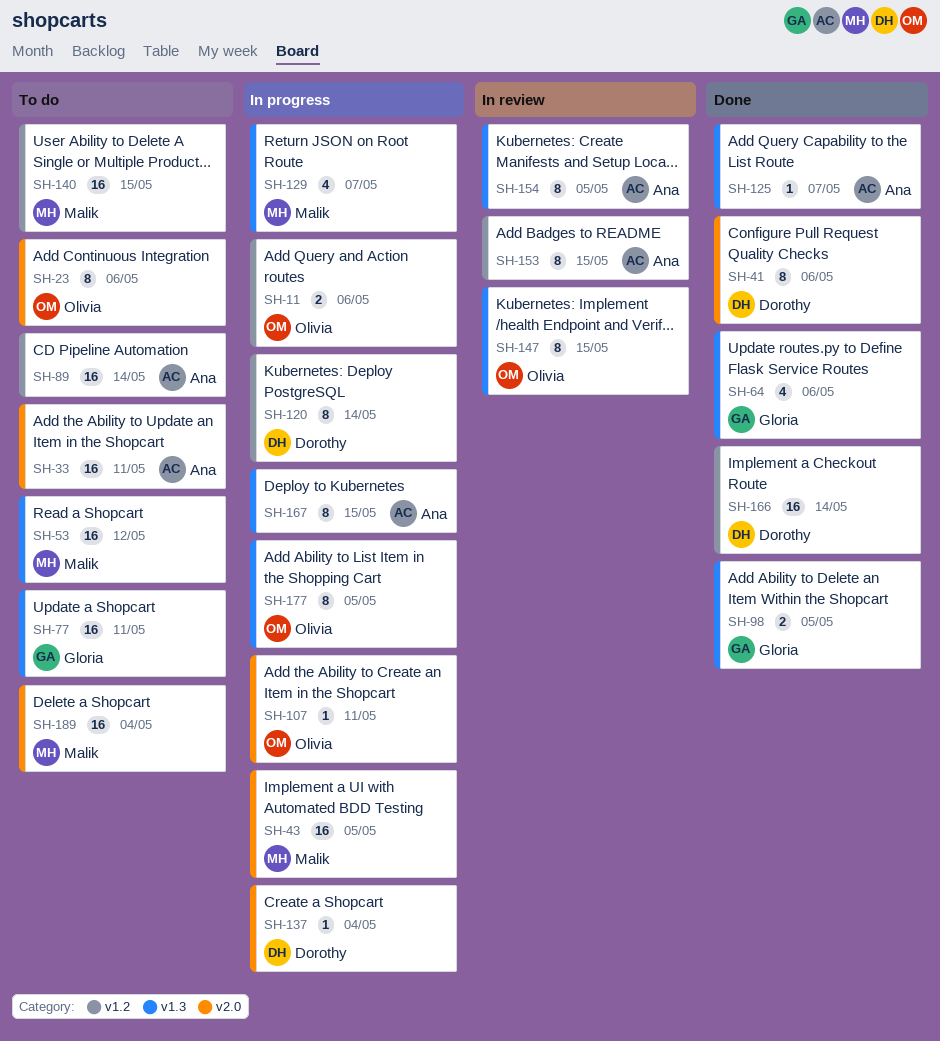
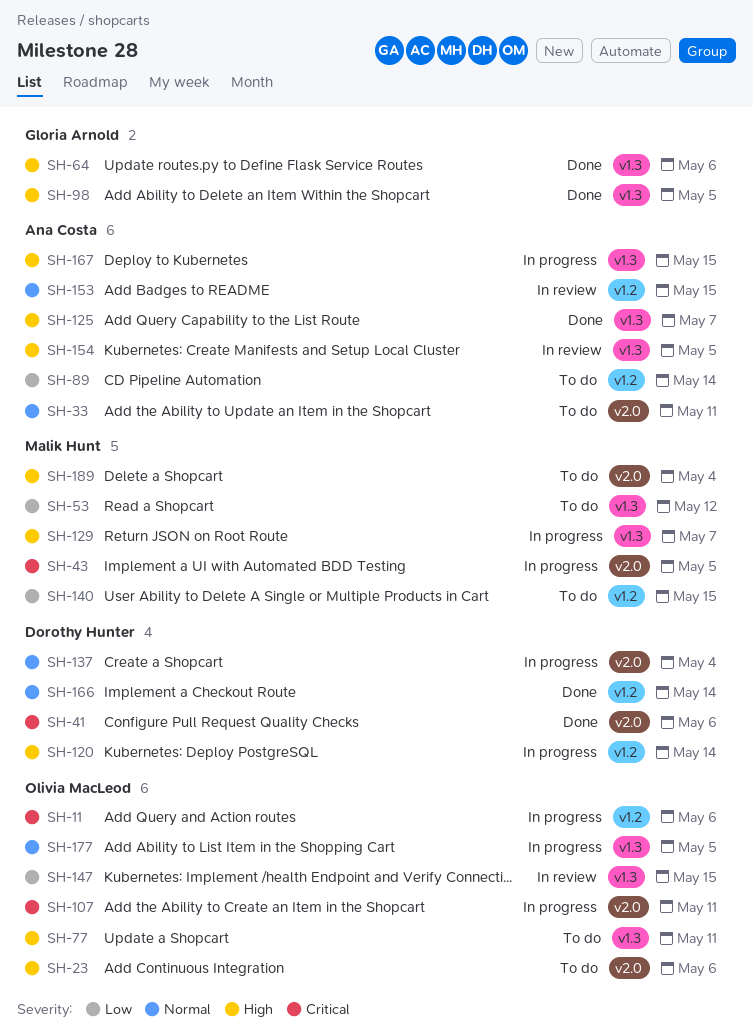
SH-77, owner: Gloria Arnold -> Olivia MacLeod

